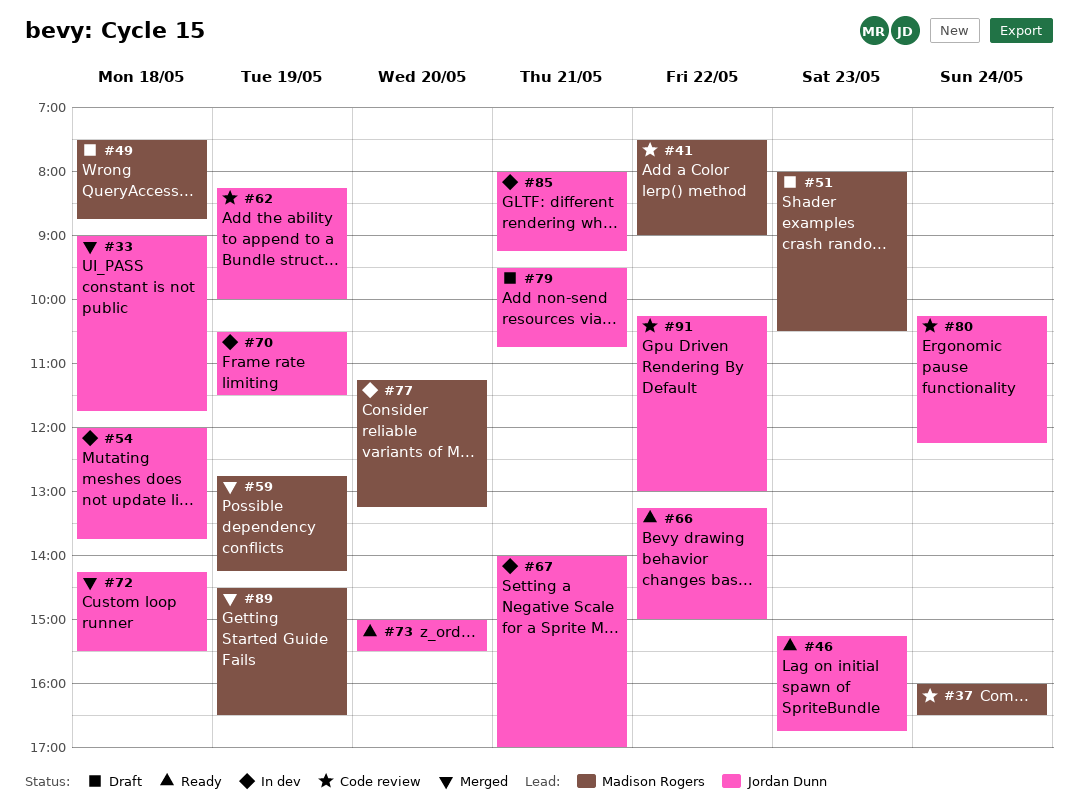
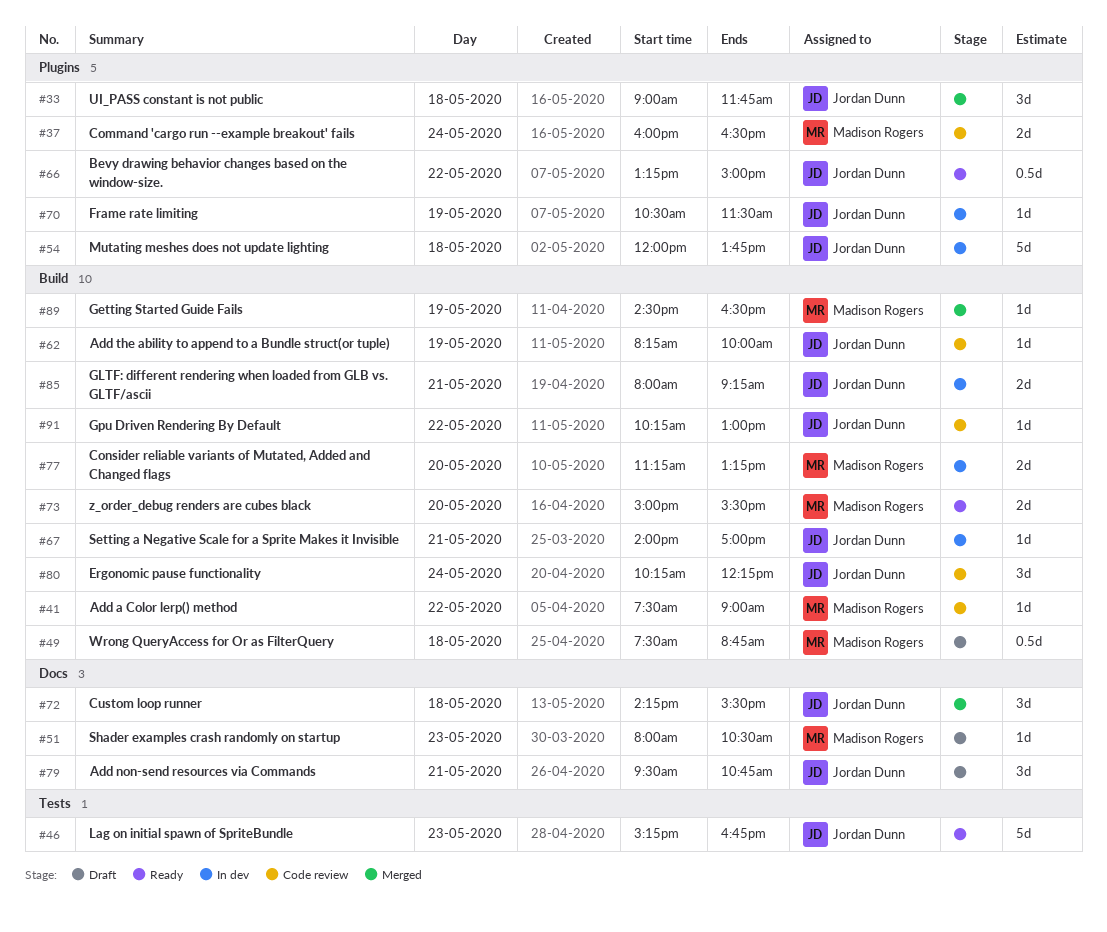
#59: present -> none
#73, owner: Jordan Dunn -> Madison Rogers

